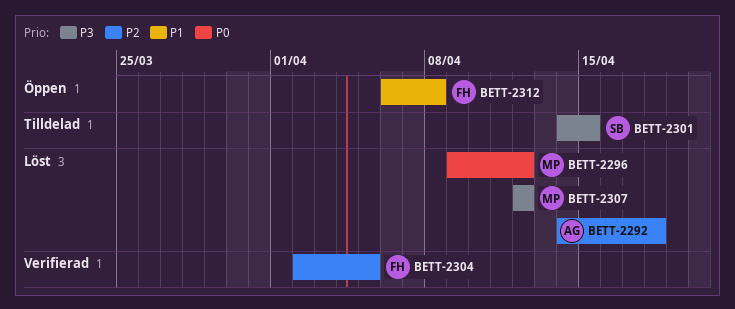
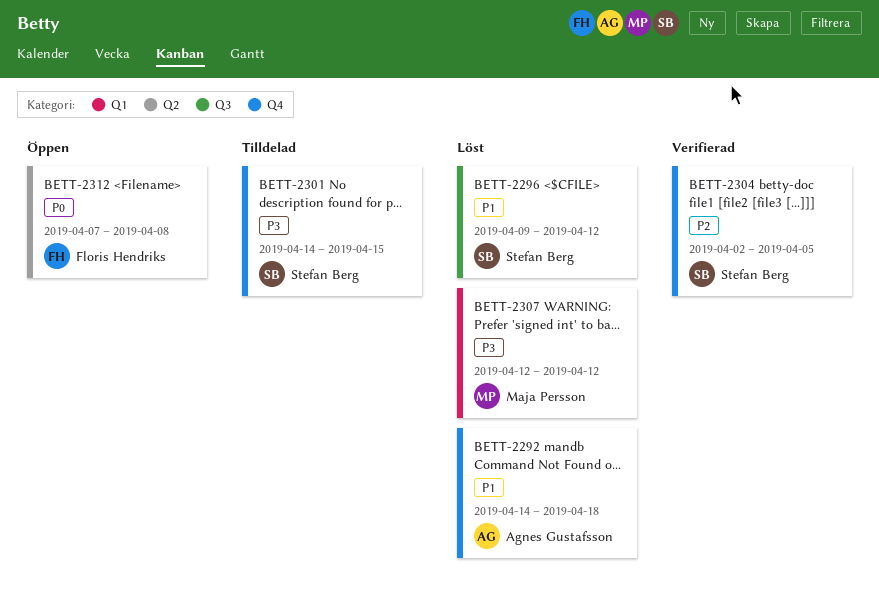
BETT-2292, priority: P2 -> P1
BETT-2296, owner: Maja Persson -> Stefan Berg
BETT-2296, priority: P0 -> P1
BETT-2304, owner: Floris Hendriks -> Stefan Berg
BETT-2312, priority: P1 -> P0
BETT-2312, start: Apr 6 -> Apr 7

